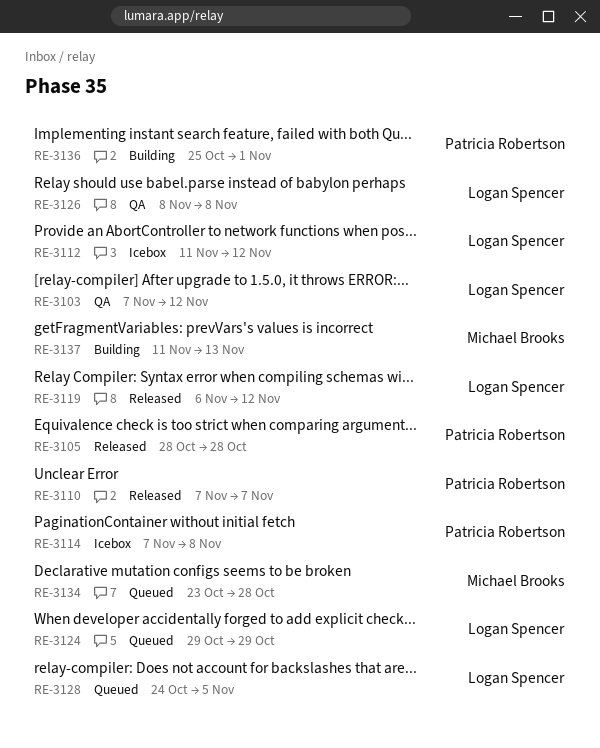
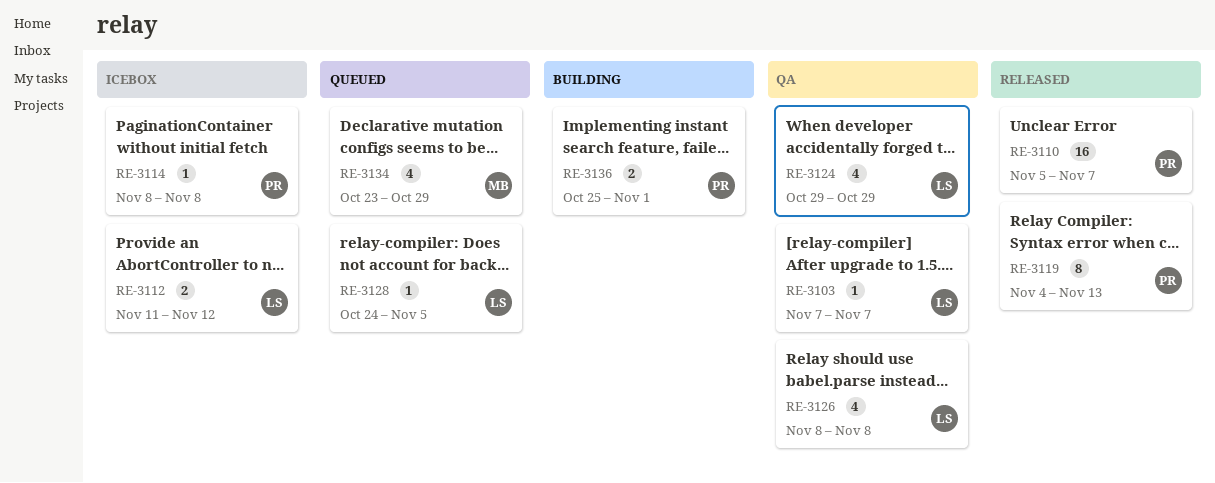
RE-3103, due: Nov 12 -> Nov 7
RE-3105: present -> none
RE-3110, start: Nov 7 -> Nov 5
RE-3114, start: Nov 7 -> Nov 8
RE-3119, owner: Logan Spencer -> Patricia Robertson
RE-3119, start: Nov 6 -> Nov 4
RE-3119, due: Nov 12 -> Nov 13
RE-3124, status: Queued -> QA
RE-3134, due: Oct 28 -> Oct 29
RE-3137: present -> none

